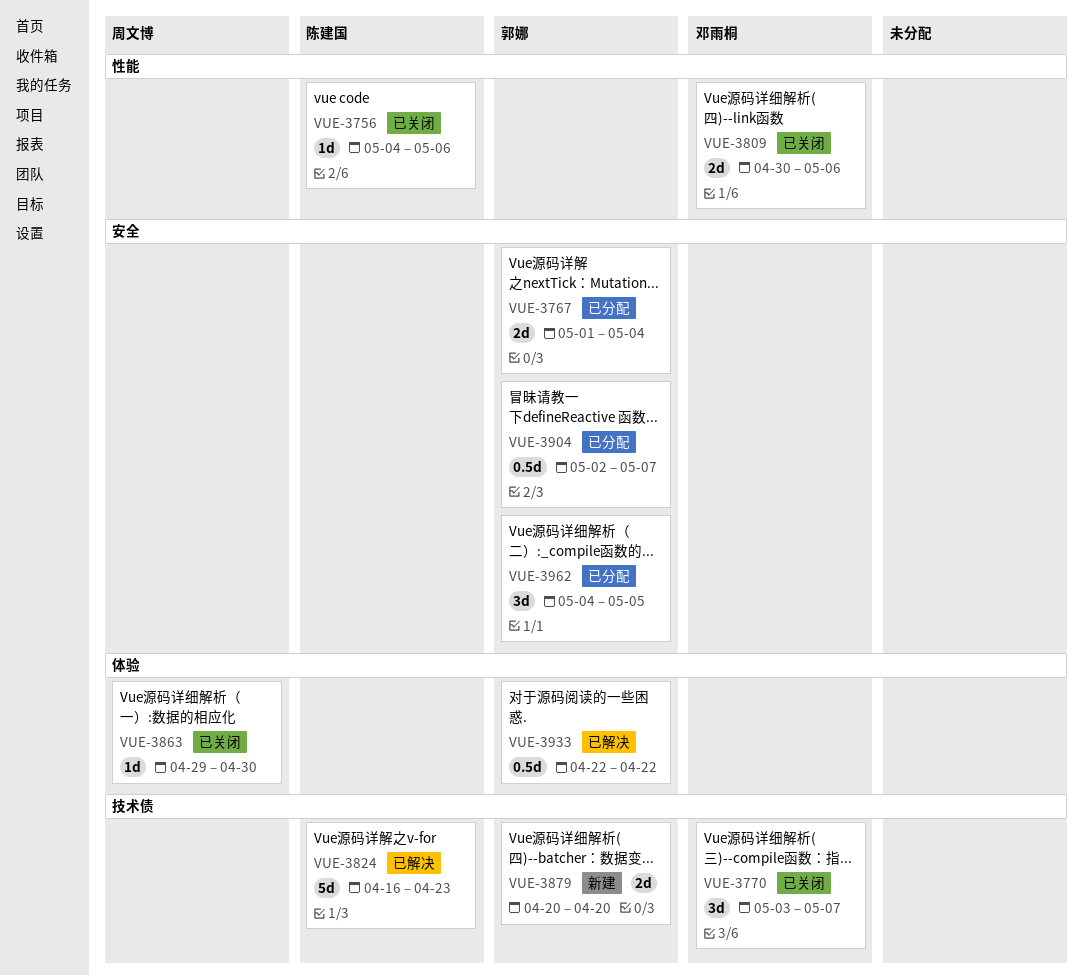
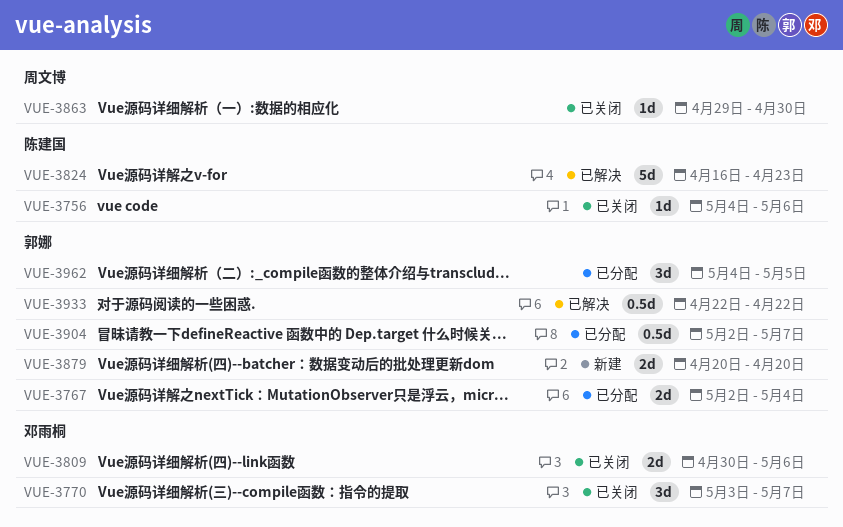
VUE-3767, start: May 1 -> May 2

